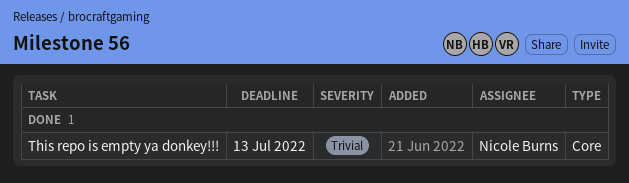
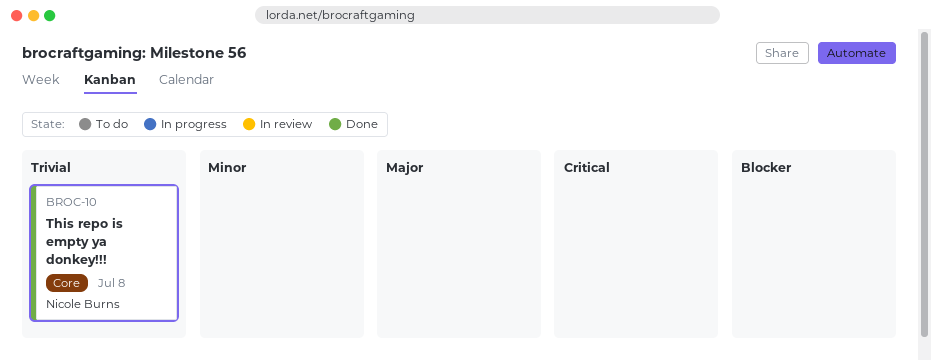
This repo is empty ya donkey!!!, due: Jul 13 -> Jul 8

